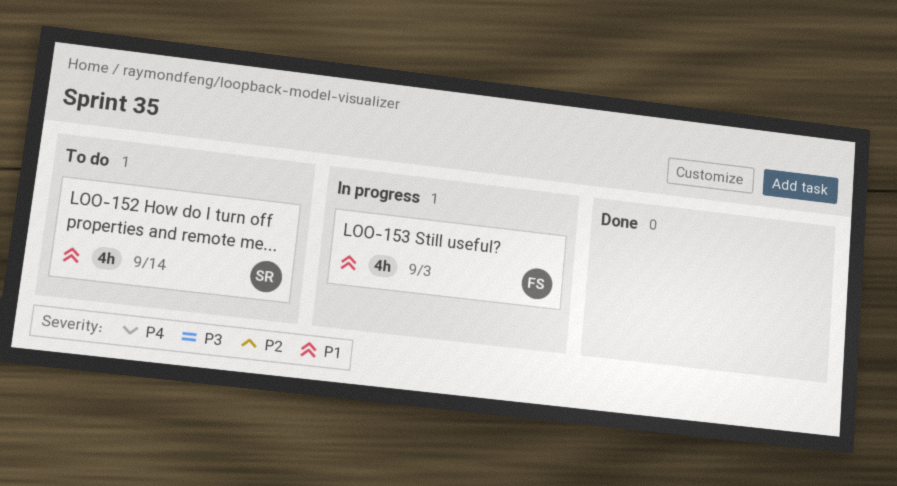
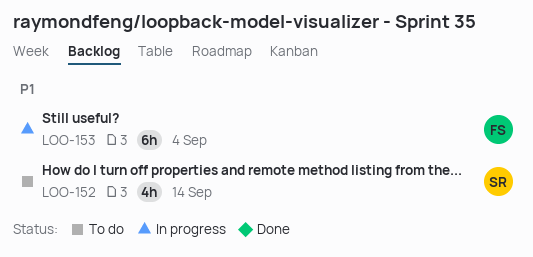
LOO-153, estimate: 4h -> 6h
LOO-153, due: Sep 3 -> Sep 4

